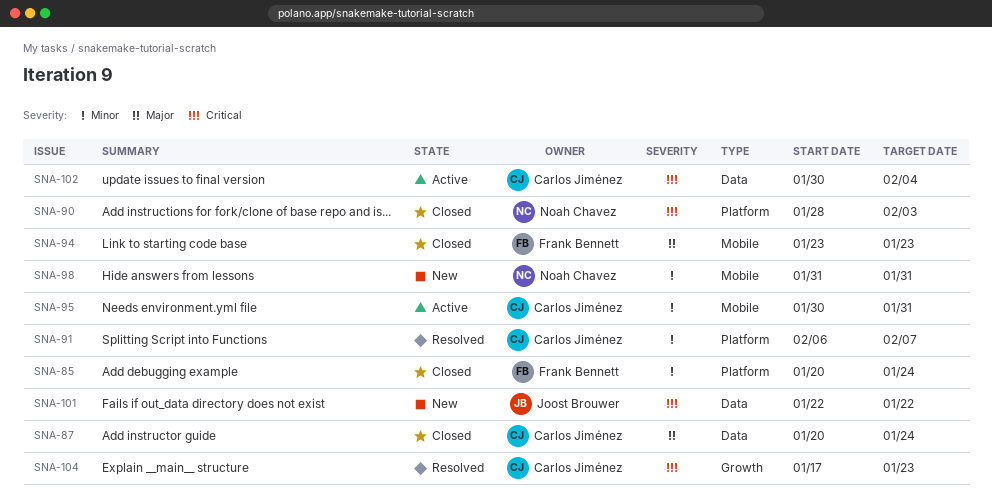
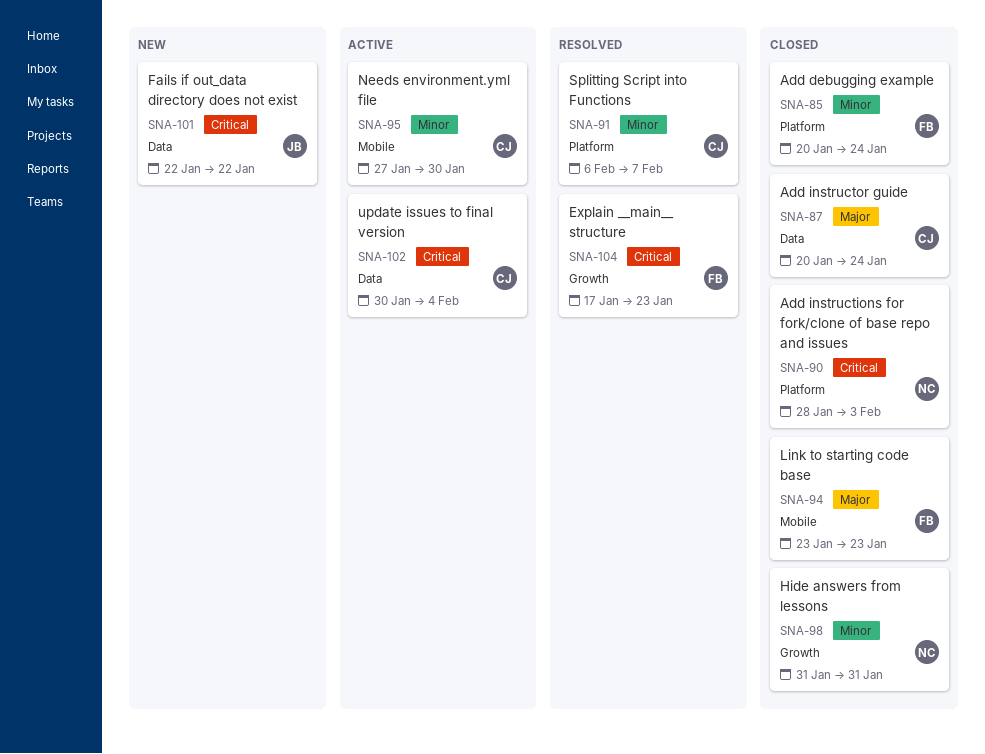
SNA-95, start: Jan 30 -> Jan 27
SNA-95, due: Jan 31 -> Jan 30
SNA-98, status: New -> Closed
SNA-98, label: Mobile -> Growth
SNA-104, owner: Carlos Jiménez -> Frank Bennett

